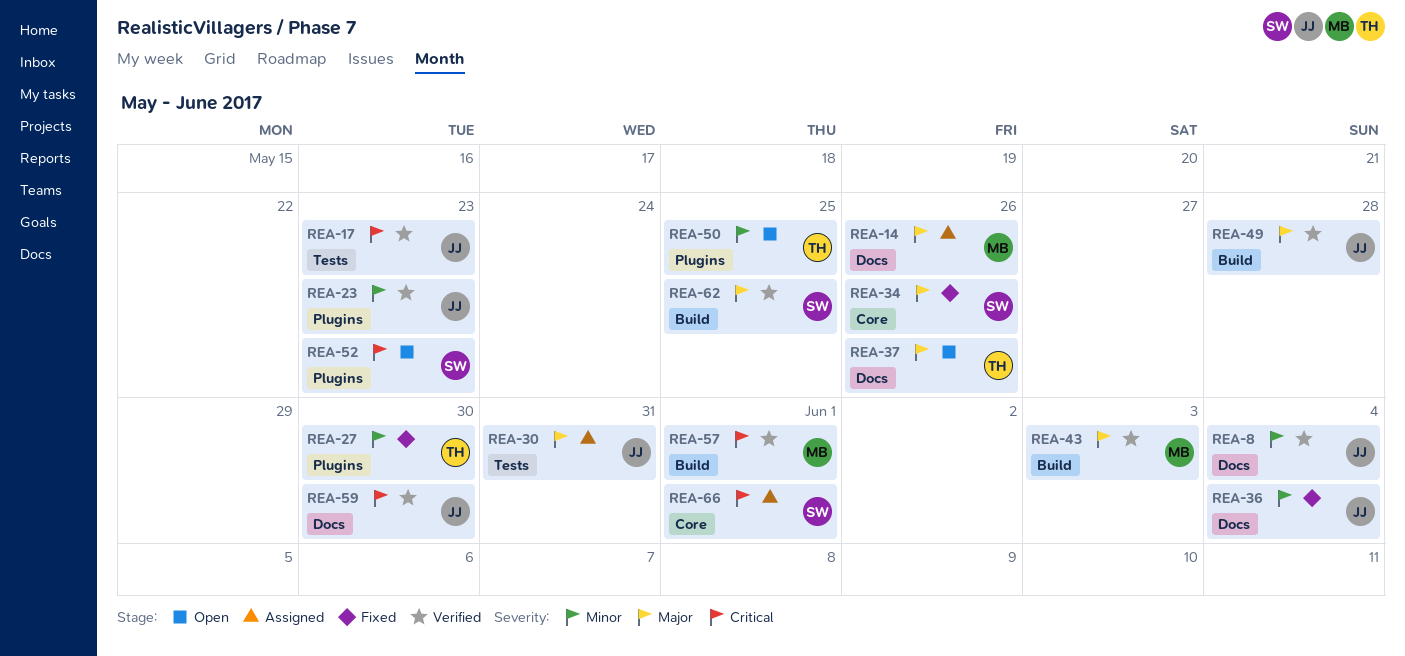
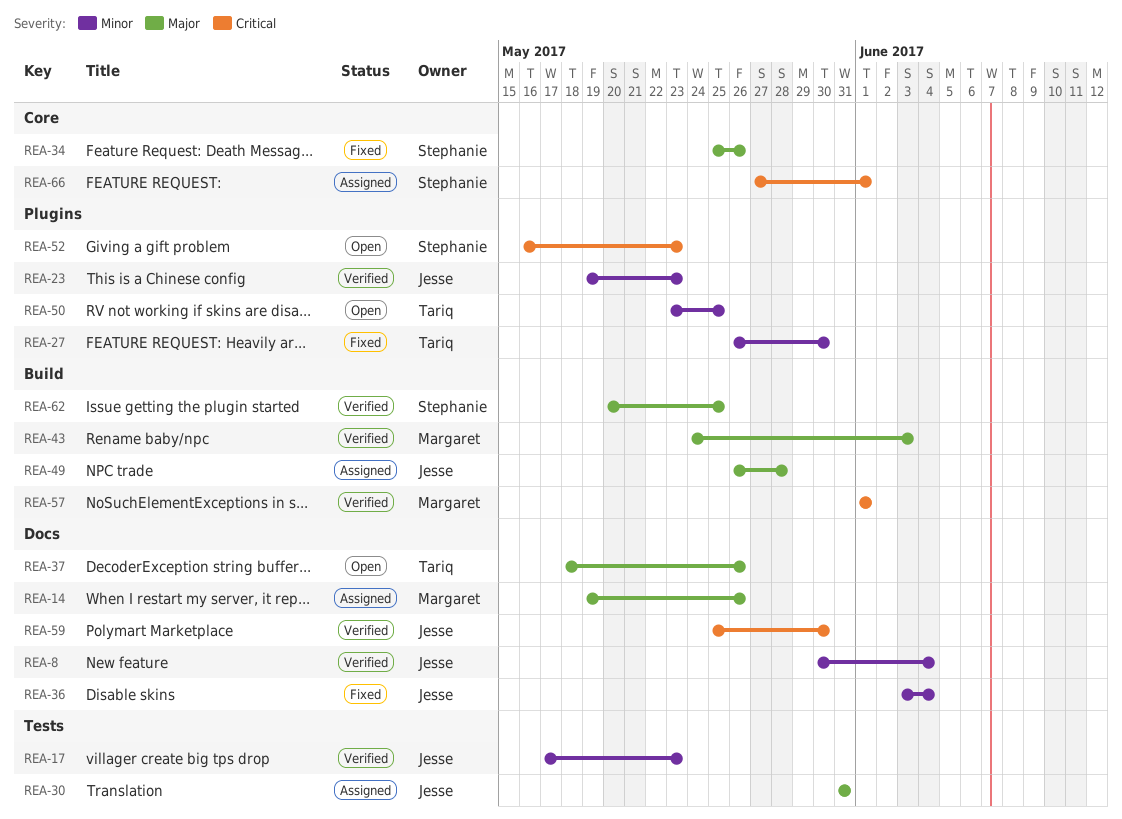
REA-17, priority: Critical -> Minor
REA-49, status: Verified -> Assigned

